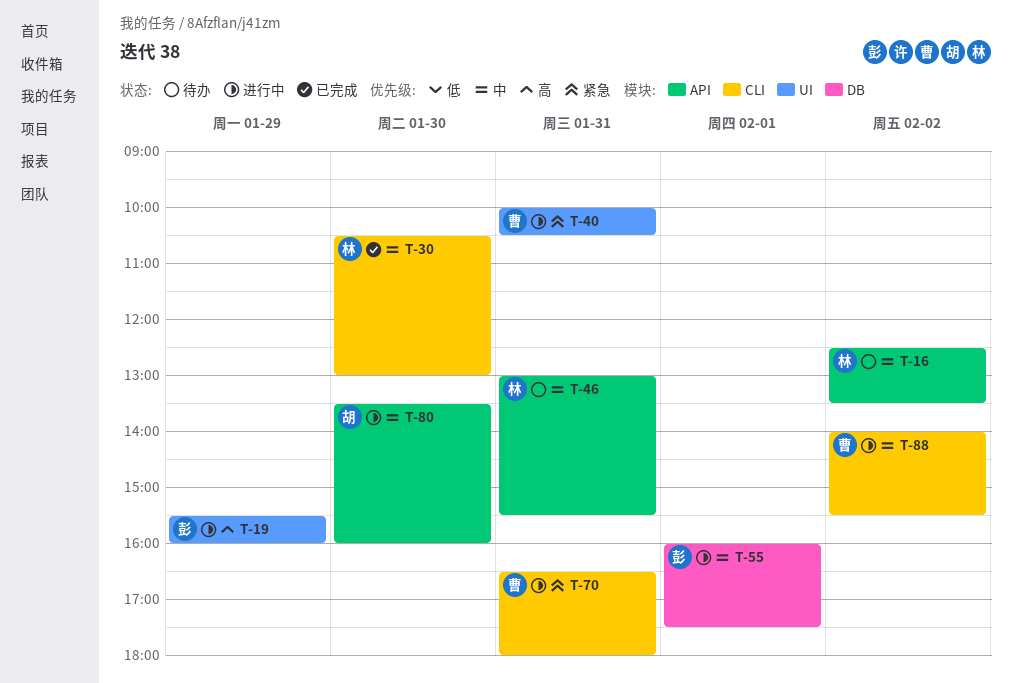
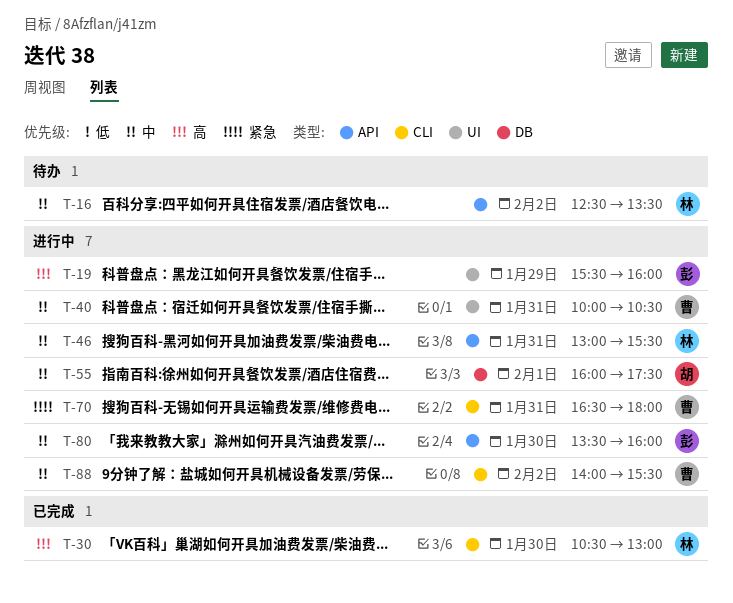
T-30, priority: 中 -> 高
T-40, priority: 紧急 -> 中
T-46, status: 待办 -> 进行中
T-55, owner: 彭 -> 胡
T-80, owner: 胡 -> 彭

